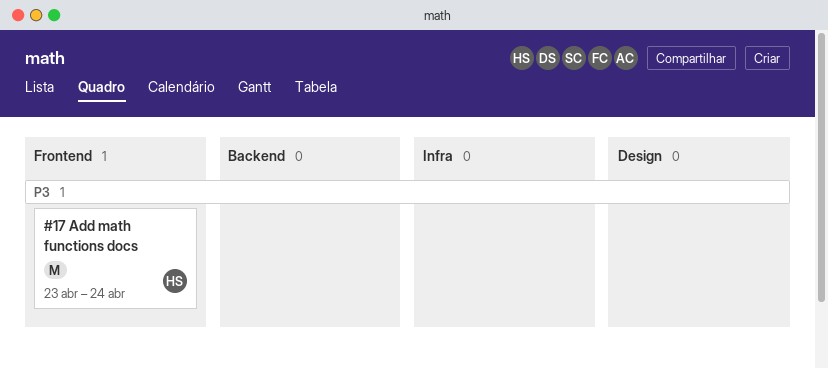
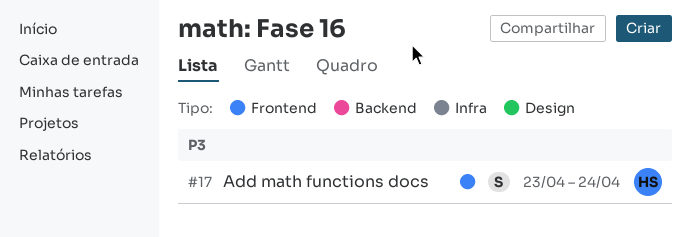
#17, estimate: M -> S

